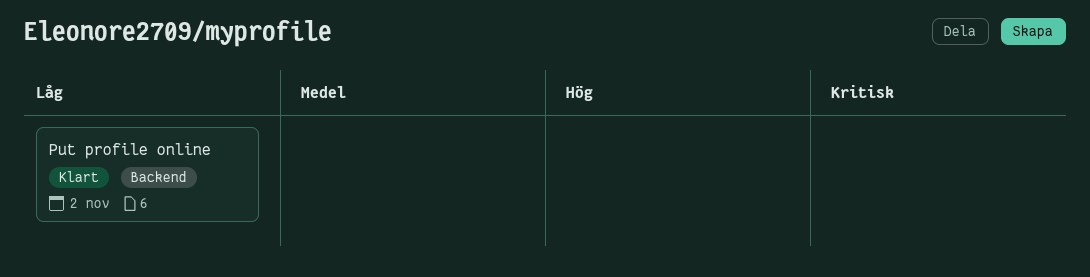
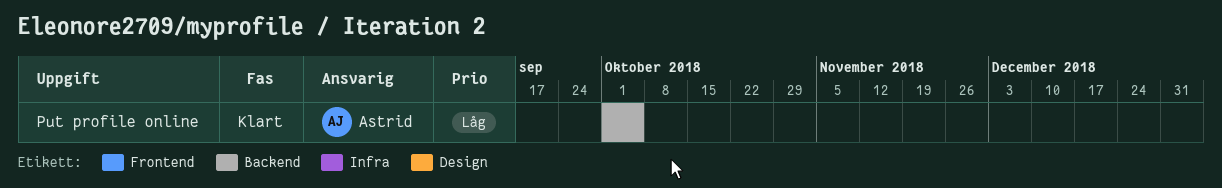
Put profile online, due: Nov 2 -> Oct 5

